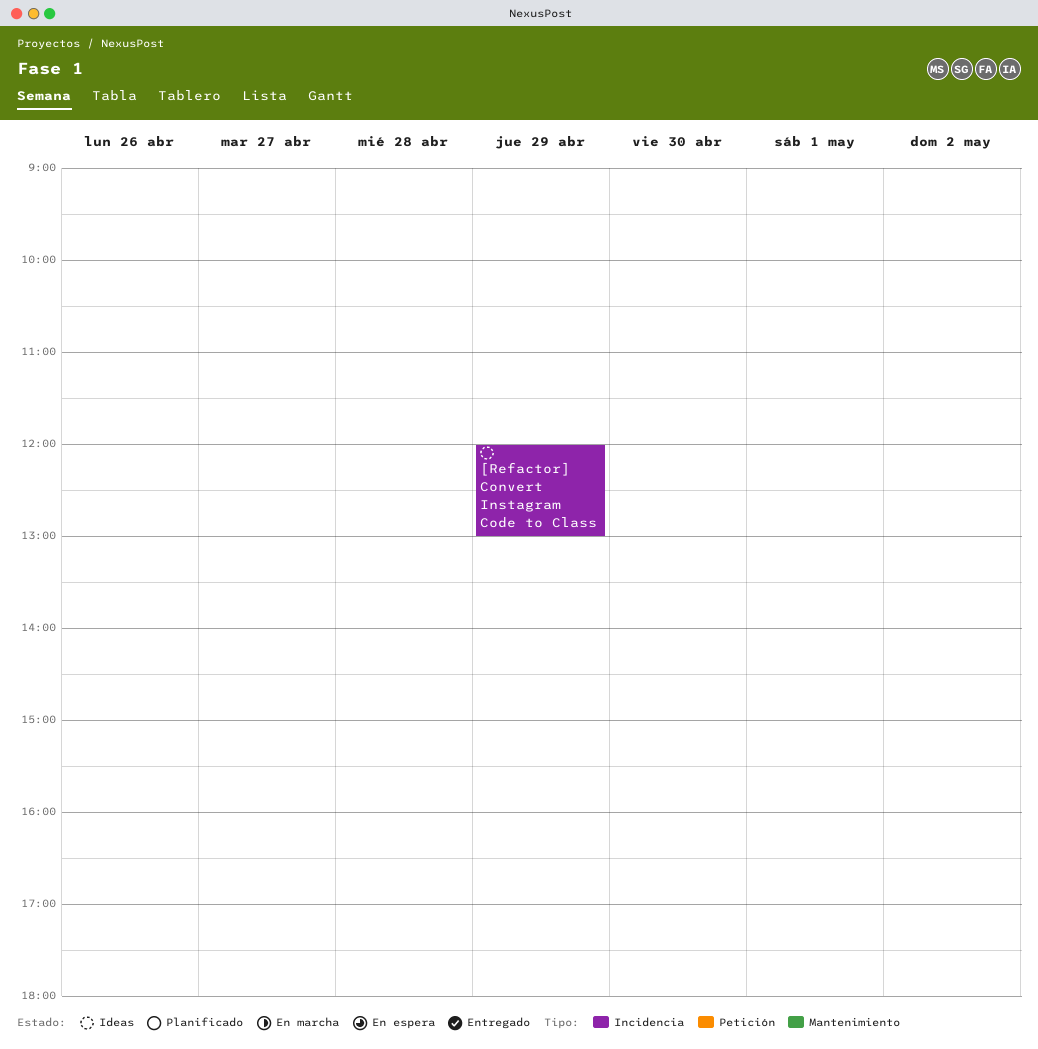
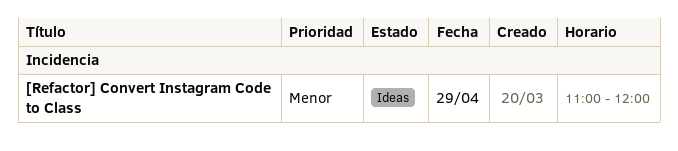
[Refactor] Convert Instagram Code to Class, begins: 12:00 -> 11:00
[Refactor] Convert Instagram Code to Class, ends: 13:00 -> 12:00

